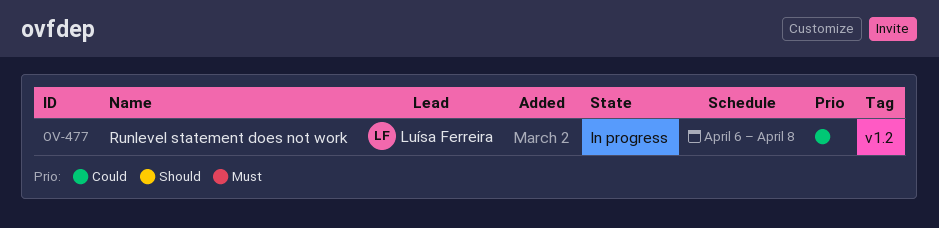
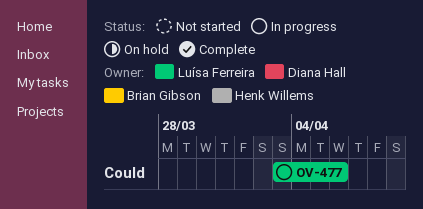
OV-477, start: Apr 6 -> Apr 3
OV-477, due: Apr 8 -> Apr 6

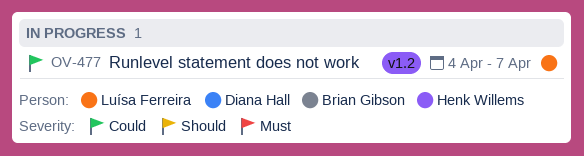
OV-477, start: Apr 3 -> Apr 4
OV-477, due: Apr 6 -> Apr 7

